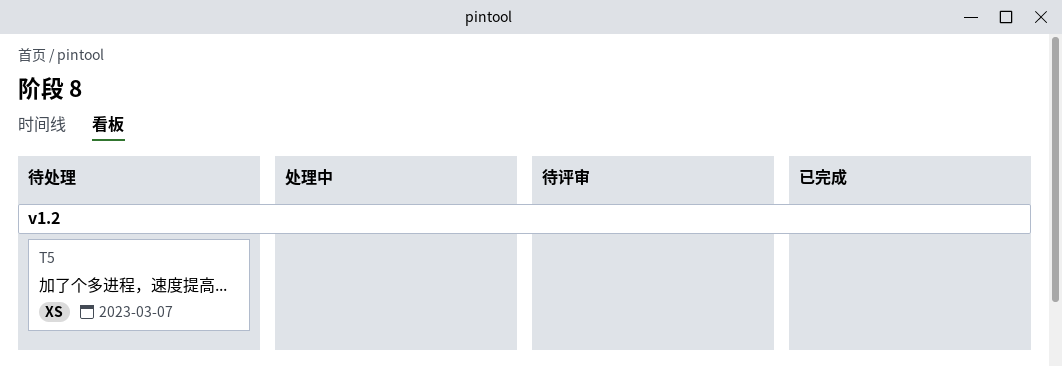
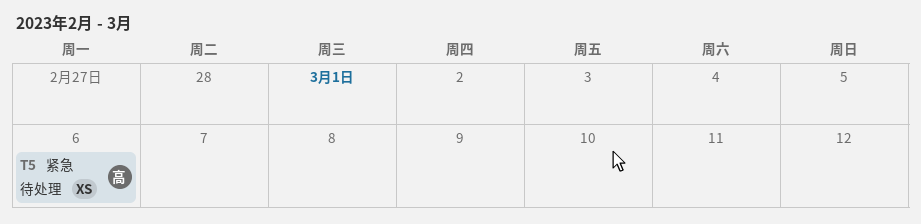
T5, due: Mar 7 -> Mar 6

